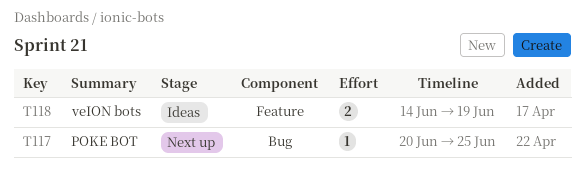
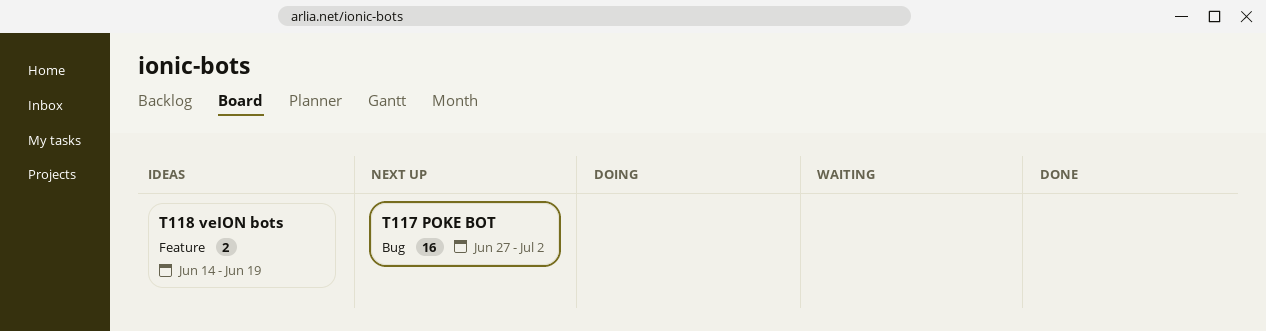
T117, estimate: 1 -> 16
T117, start: Jun 20 -> Jun 27
T117, due: Jun 25 -> Jul 2

